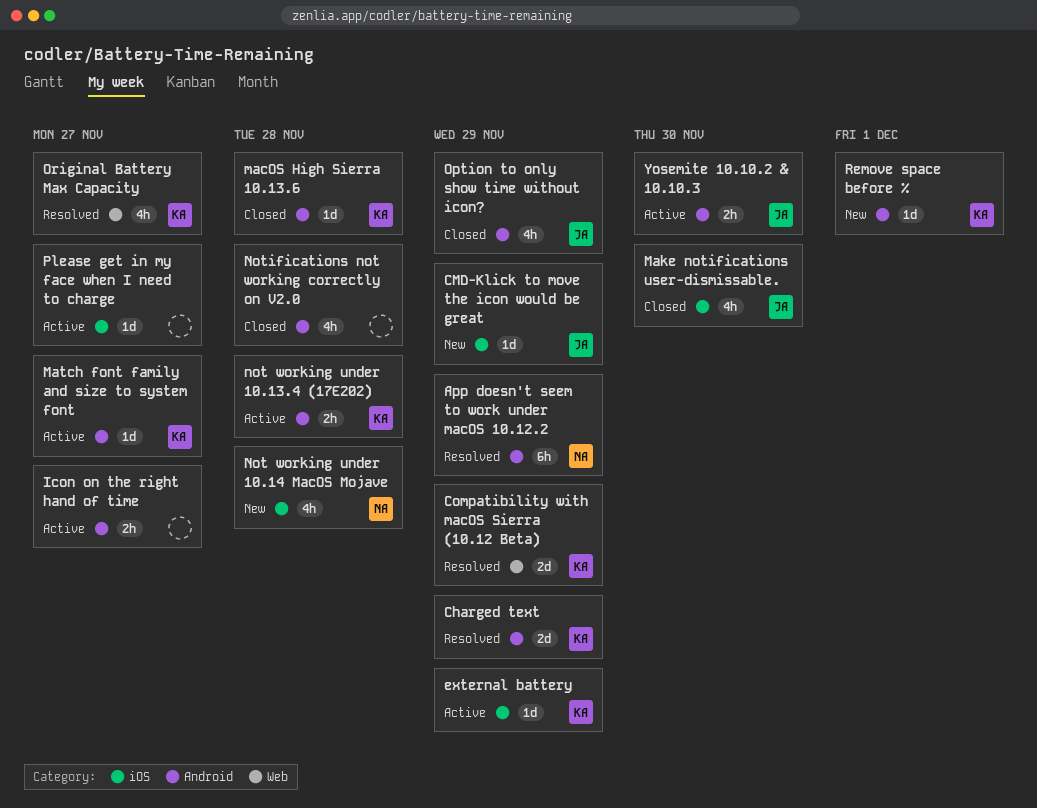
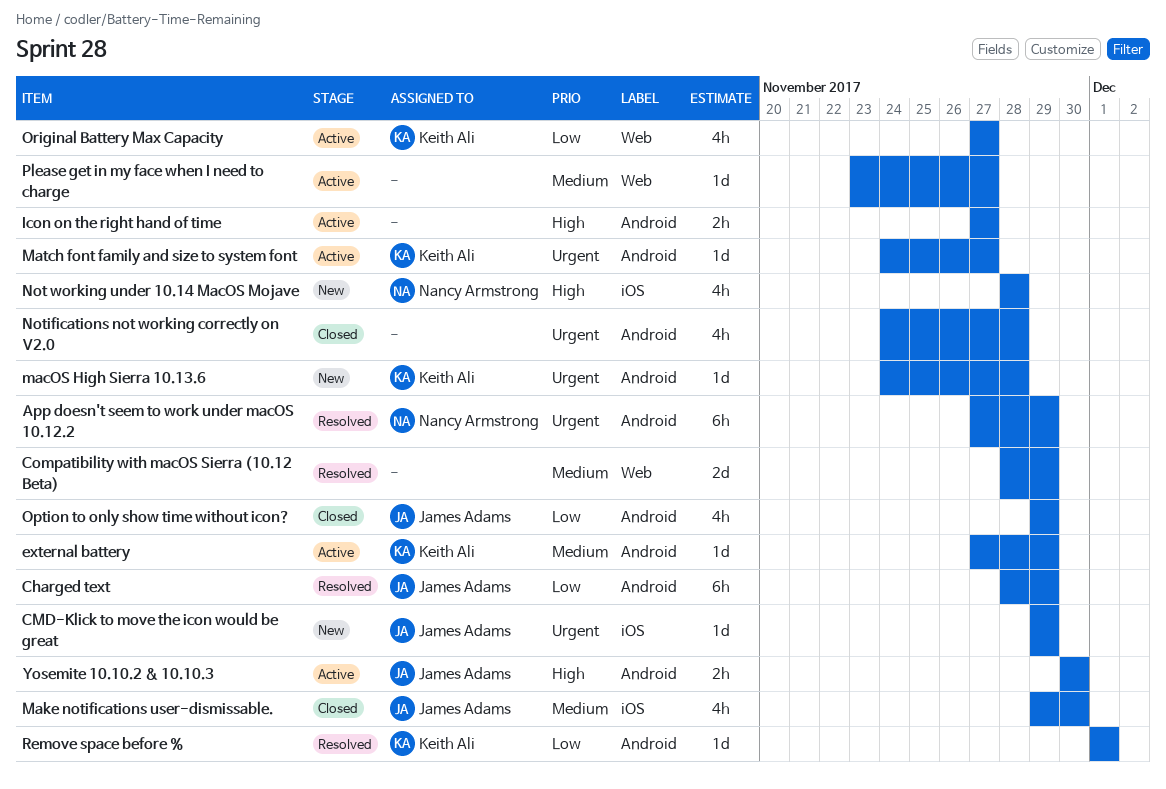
Charged text, owner: Keith Ali -> James Adams
Charged text, estimate: 2d -> 6h
Compatibility with macOS Sierra (10.12 Beta), owner: Keith Ali -> none
external battery, label: iOS -> Android
macOS High Sierra 10.13.6, status: Closed -> New
not working under 10.13.4 (17E202): present -> none
Original Battery Max Capacity, status: Resolved -> Active
Please get in my face when I need to charge, label: iOS -> Web
Remove space before %, status: New -> Resolved

